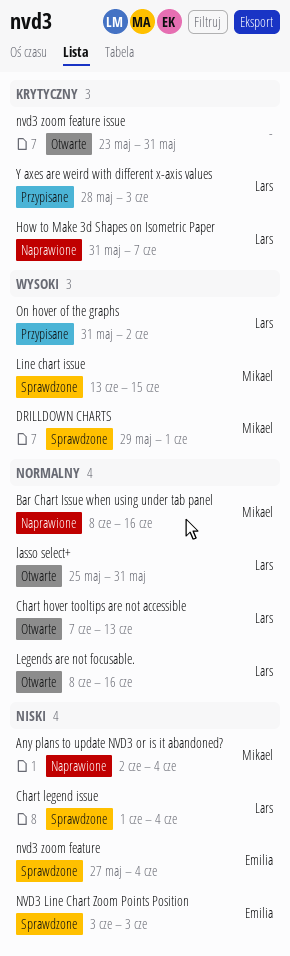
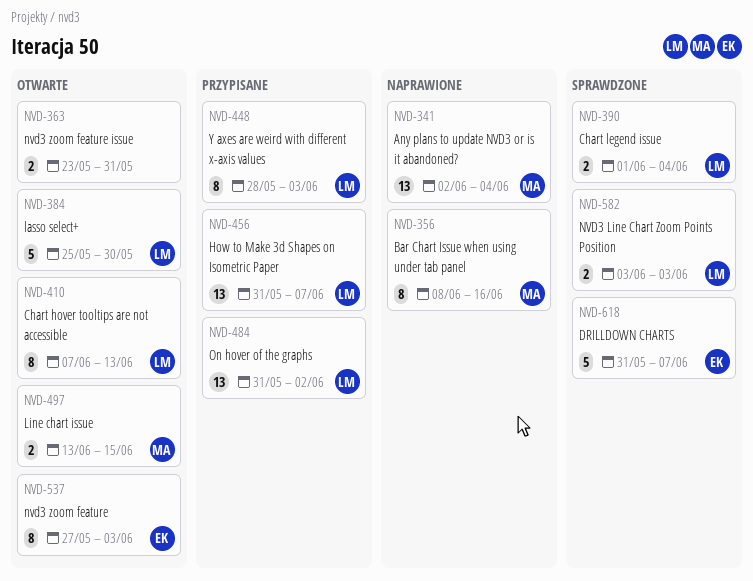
DRILLDOWN CHARTS, owner: Mikael -> Emilia
DRILLDOWN CHARTS, start: May 29 -> May 31
DRILLDOWN CHARTS, due: Jun 1 -> Jun 7
How to Make 3d Shapes on Isometric Paper, status: Naprawione -> Przypisane
lasso select+, due: May 31 -> May 30
Legends are not focusable.: present -> none
Line chart issue, status: Sprawdzone -> Otwarte
NVD3 Line Chart Zoom Points Position, owner: Emilia -> Lars
nvd3 zoom feature, status: Sprawdzone -> Otwarte
nvd3 zoom feature, due: Jun 4 -> Jun 3

